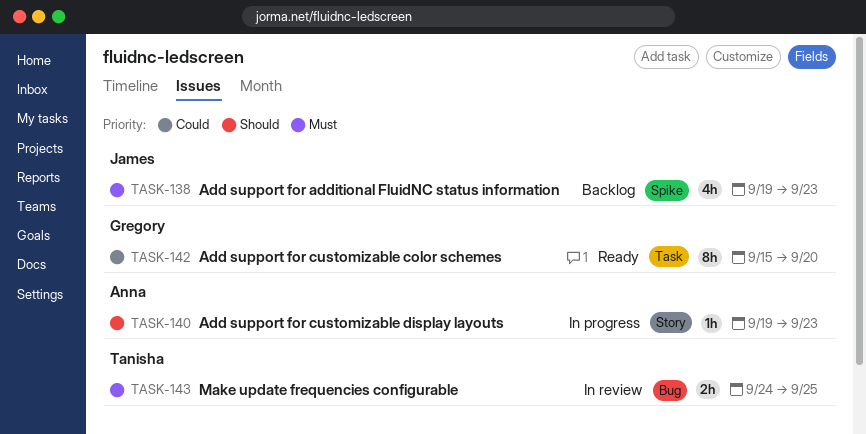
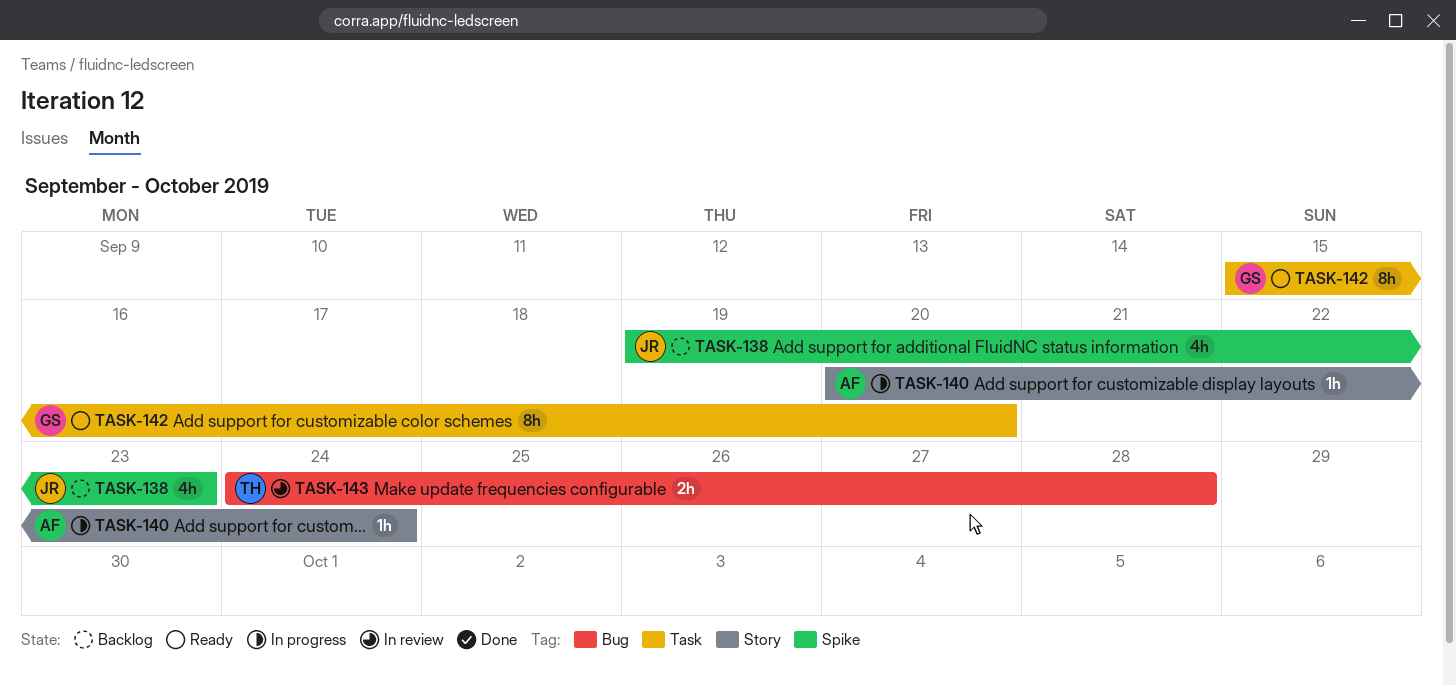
TASK-140, start: Sep 19 -> Sep 20
TASK-140, due: Sep 23 -> Sep 24
TASK-143, due: Sep 25 -> Sep 28

